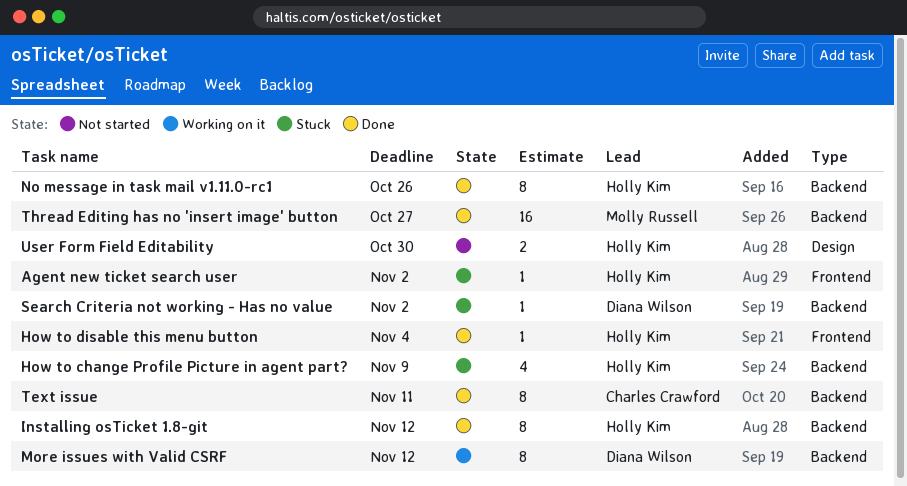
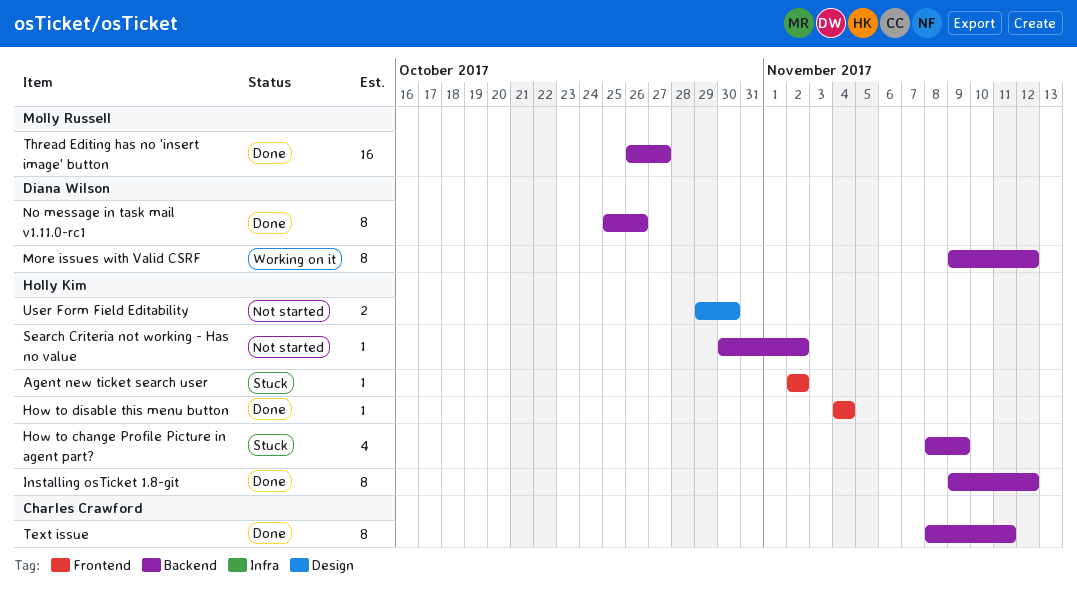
No message in task mail v1.11.0-rc1, owner: Holly Kim -> Diana Wilson
Search Criteria not working - Has no value, status: Stuck -> Not started
Search Criteria not working - Has no value, owner: Diana Wilson -> Holly Kim

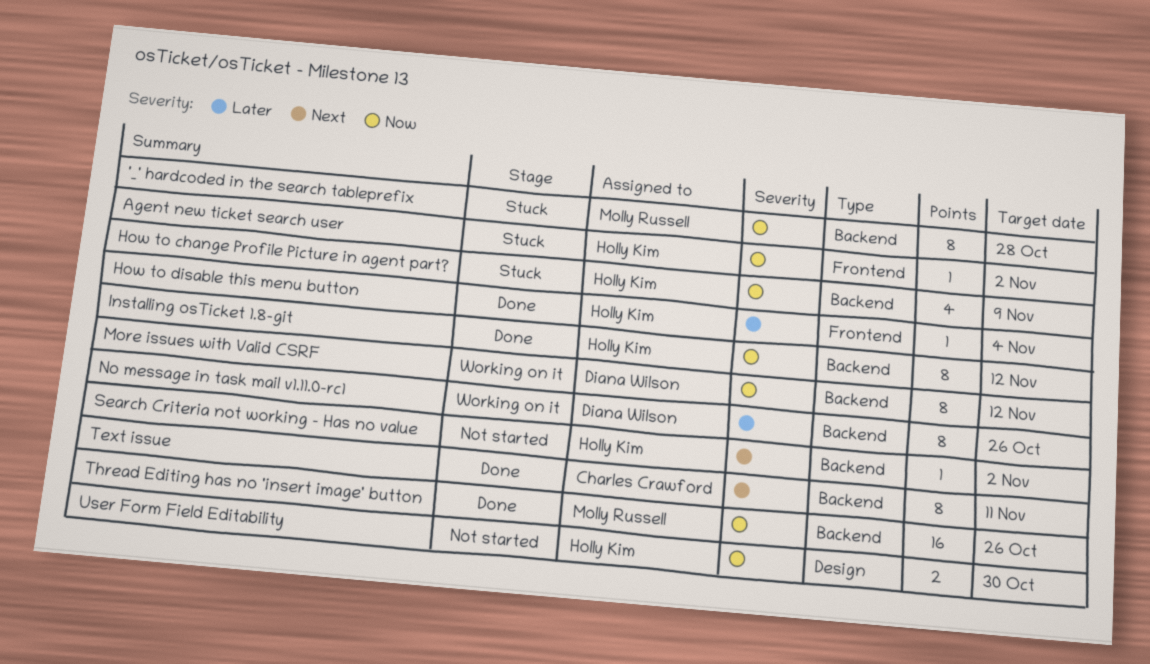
'_' hardcoded in the search tableprefix: none -> present
No message in task mail v1.11.0-rc1, status: Done -> Working on it
Thread Editing has no 'insert image' button, due: Oct 27 -> Oct 26

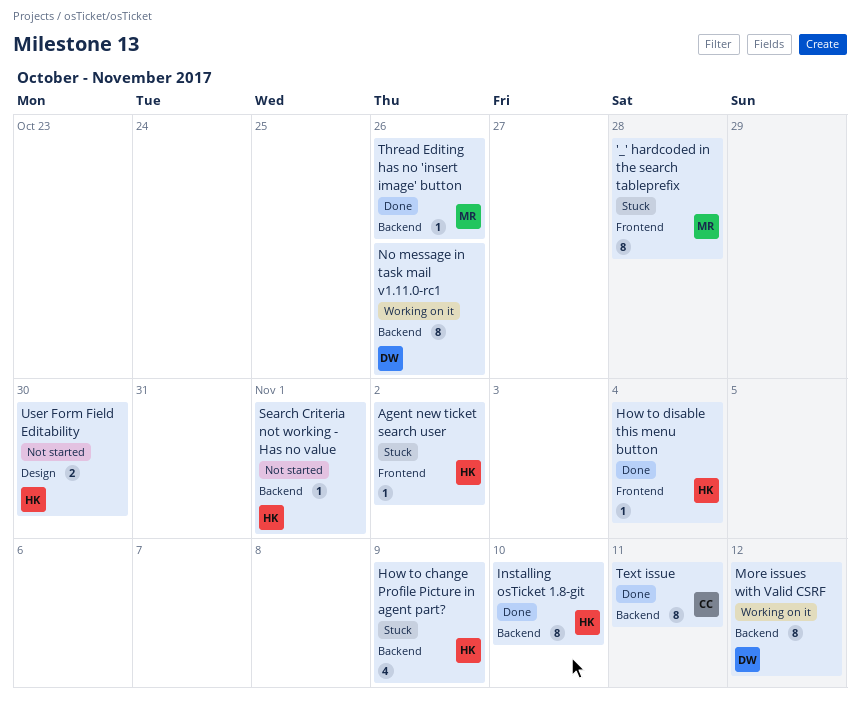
'_' hardcoded in the search tableprefix, label: Backend -> Frontend
Installing osTicket 1.8-git, due: Nov 12 -> Nov 10
Search Criteria not working - Has no value, due: Nov 2 -> Nov 1
Thread Editing has no 'insert image' button, estimate: 16 -> 1

